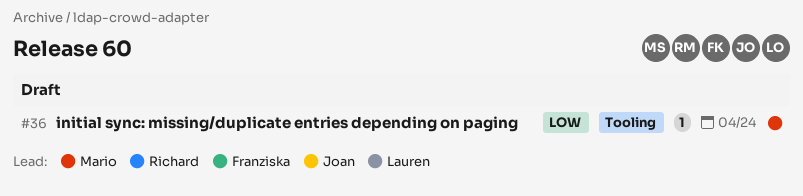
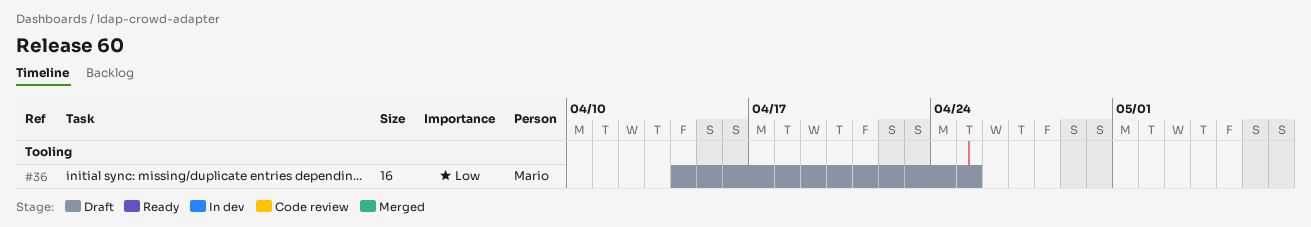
#36, estimate: 1 -> 16
#36, due: Apr 24 -> Apr 25

